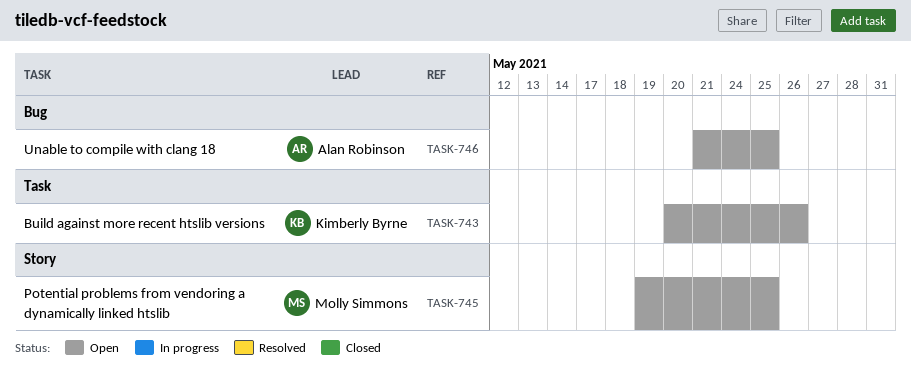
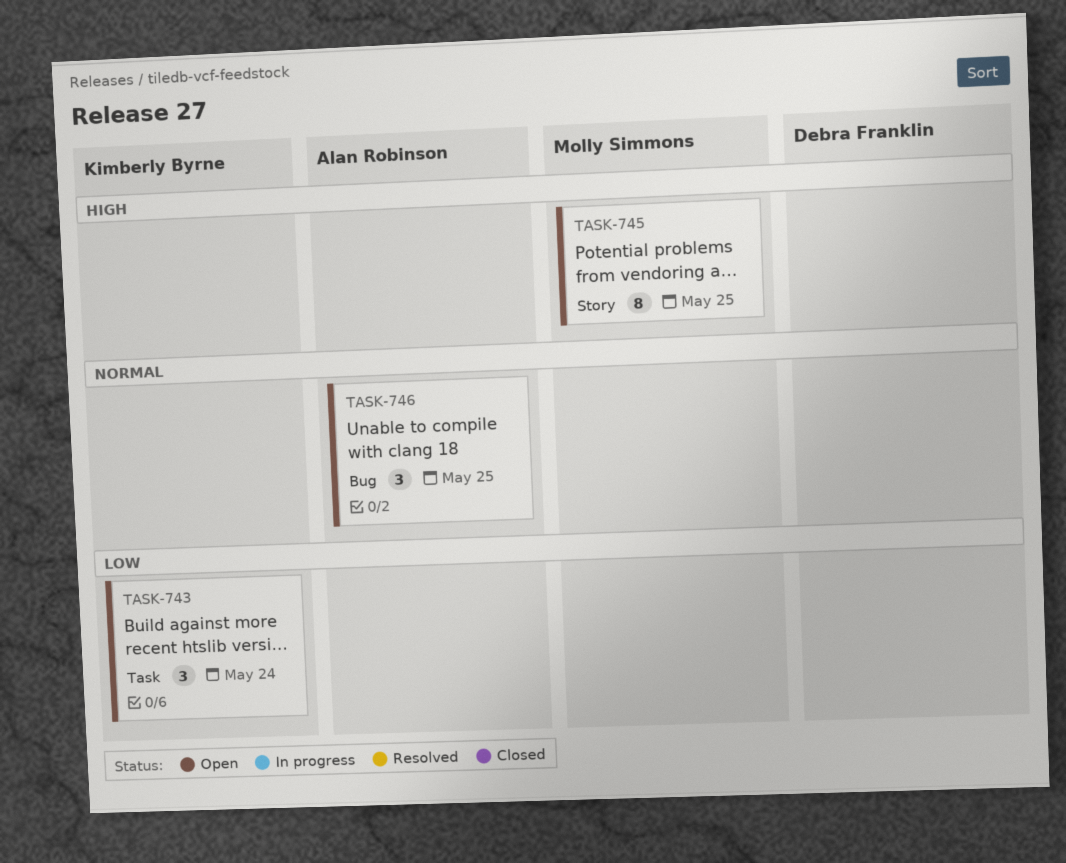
TASK-743, due: May 26 -> May 24

